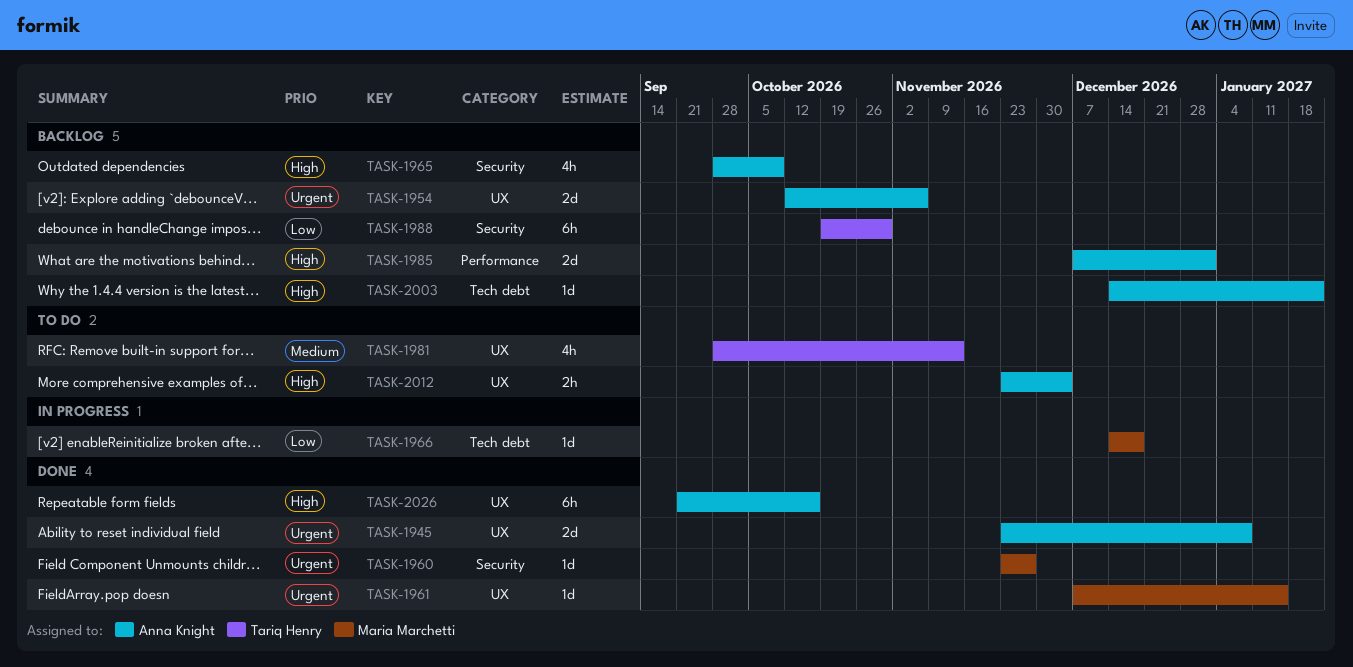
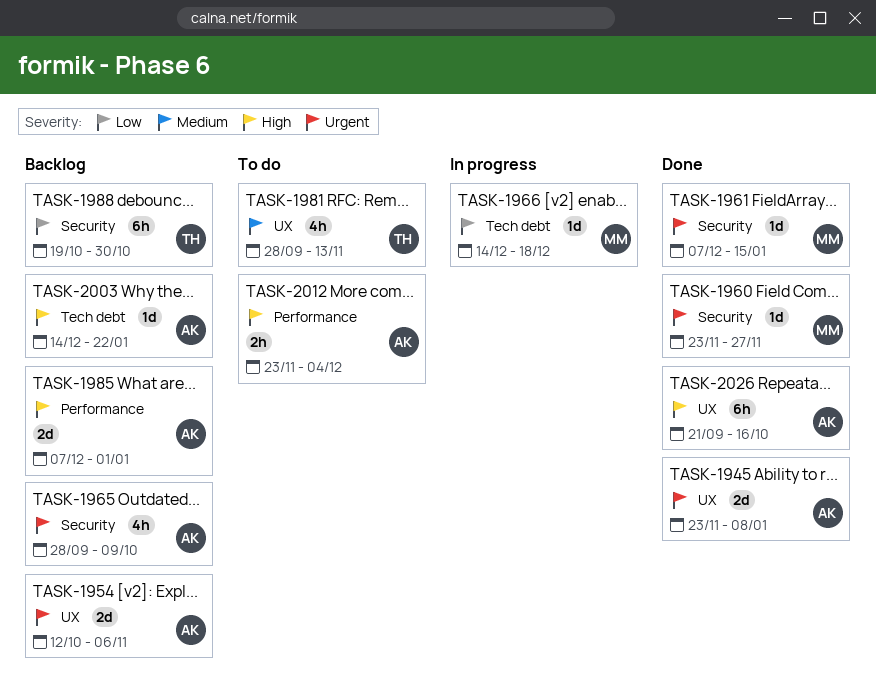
TASK-1961, label: UX -> Security
TASK-1965, priority: High -> Urgent
TASK-2012, label: UX -> Performance

